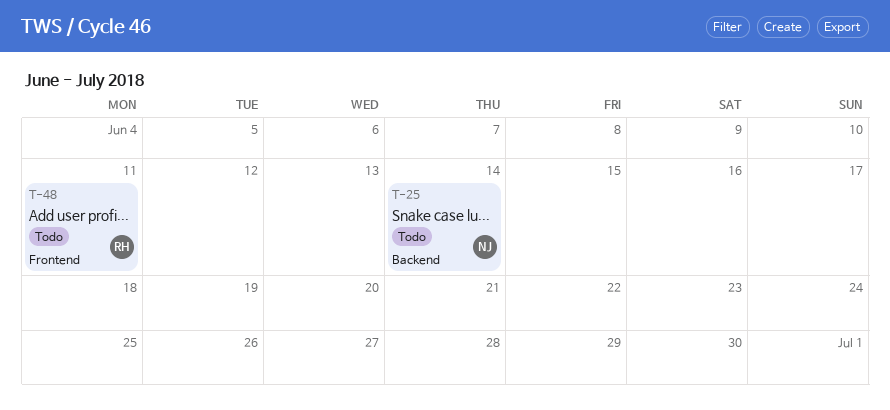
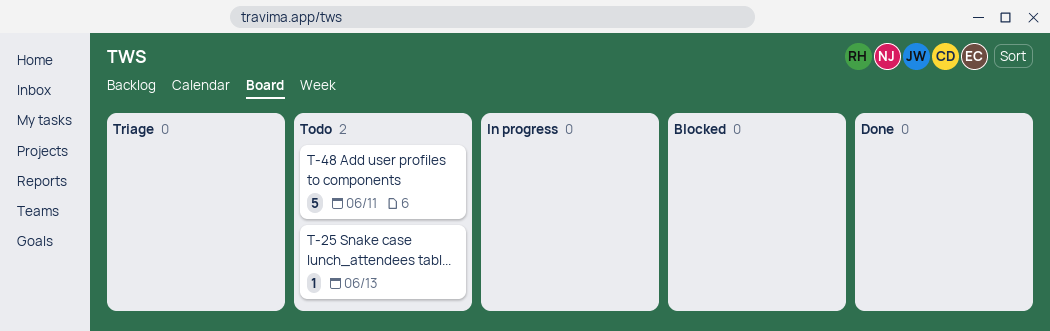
T-25, due: Jun 14 -> Jun 13

